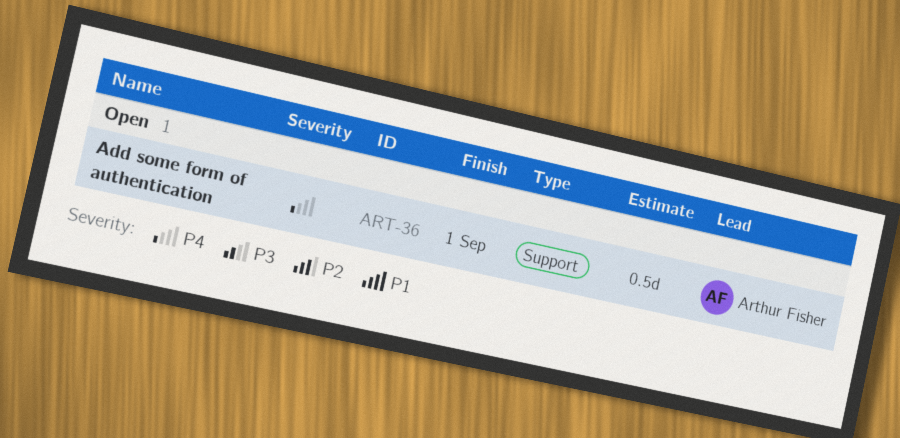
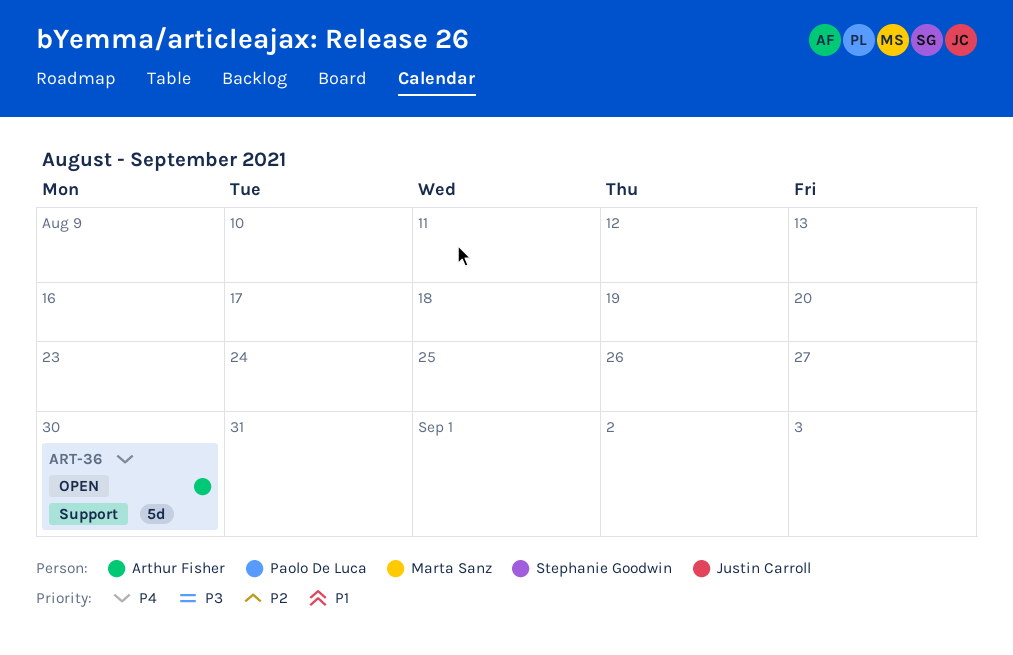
ART-36, estimate: 0.5d -> 5d
ART-36, due: Sep 1 -> Aug 30

